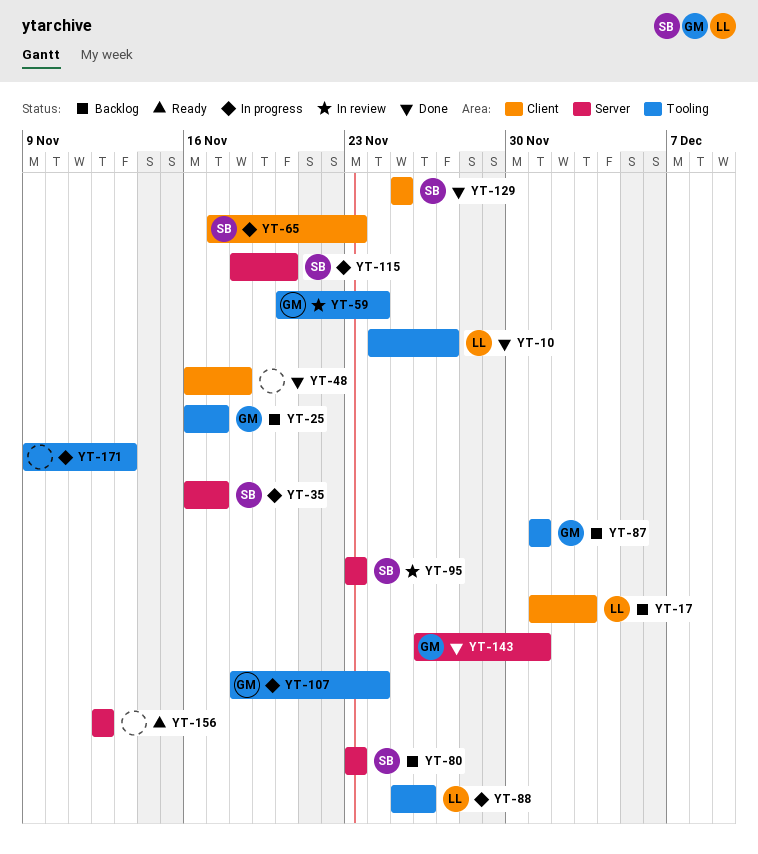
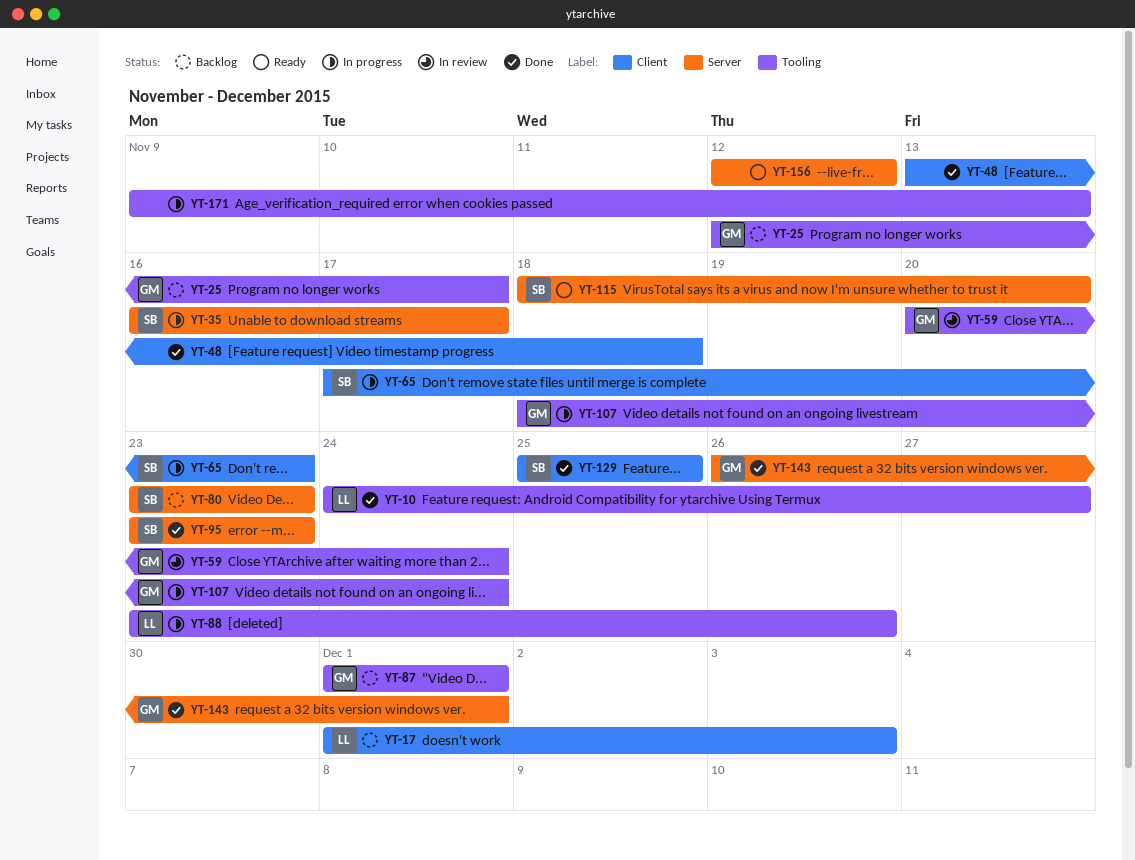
YT-25, start: Nov 16 -> Nov 12
YT-48, start: Nov 16 -> Nov 13
YT-88, start: Nov 25 -> Nov 23
YT-95, status: In review -> Done
YT-115, status: In progress -> Ready

